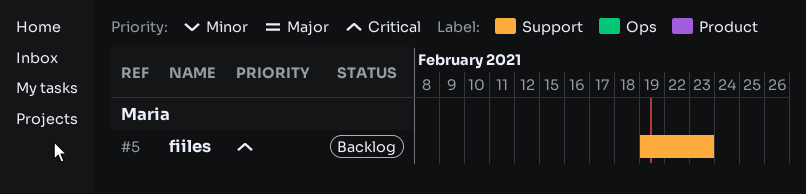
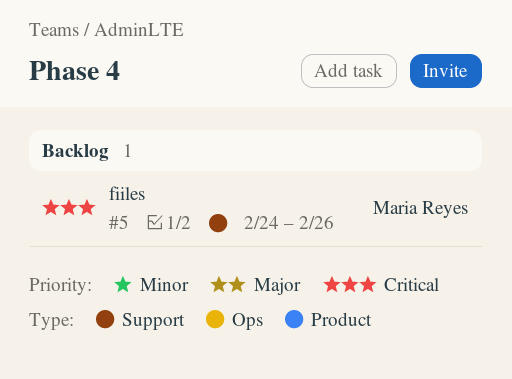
#5, start: Feb 19 -> Feb 24
#5, due: Feb 23 -> Feb 26

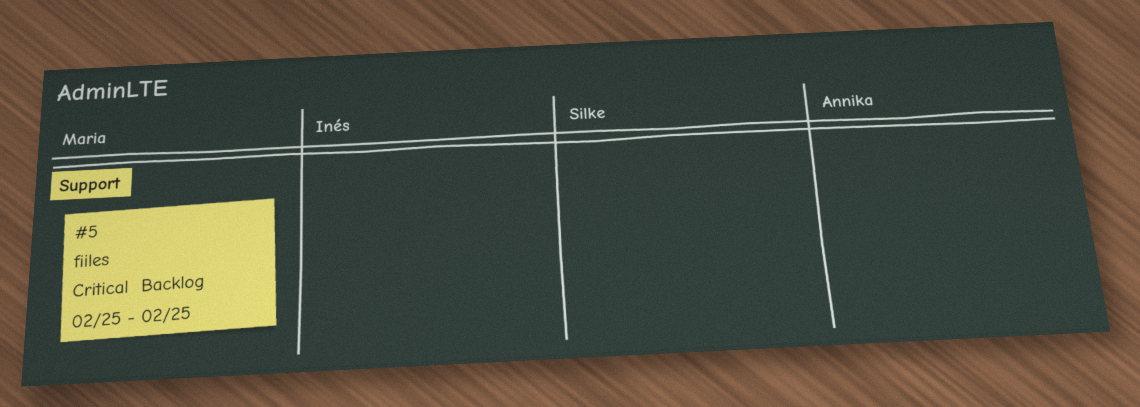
#5, start: Feb 24 -> Feb 25
#5, due: Feb 26 -> Feb 25

